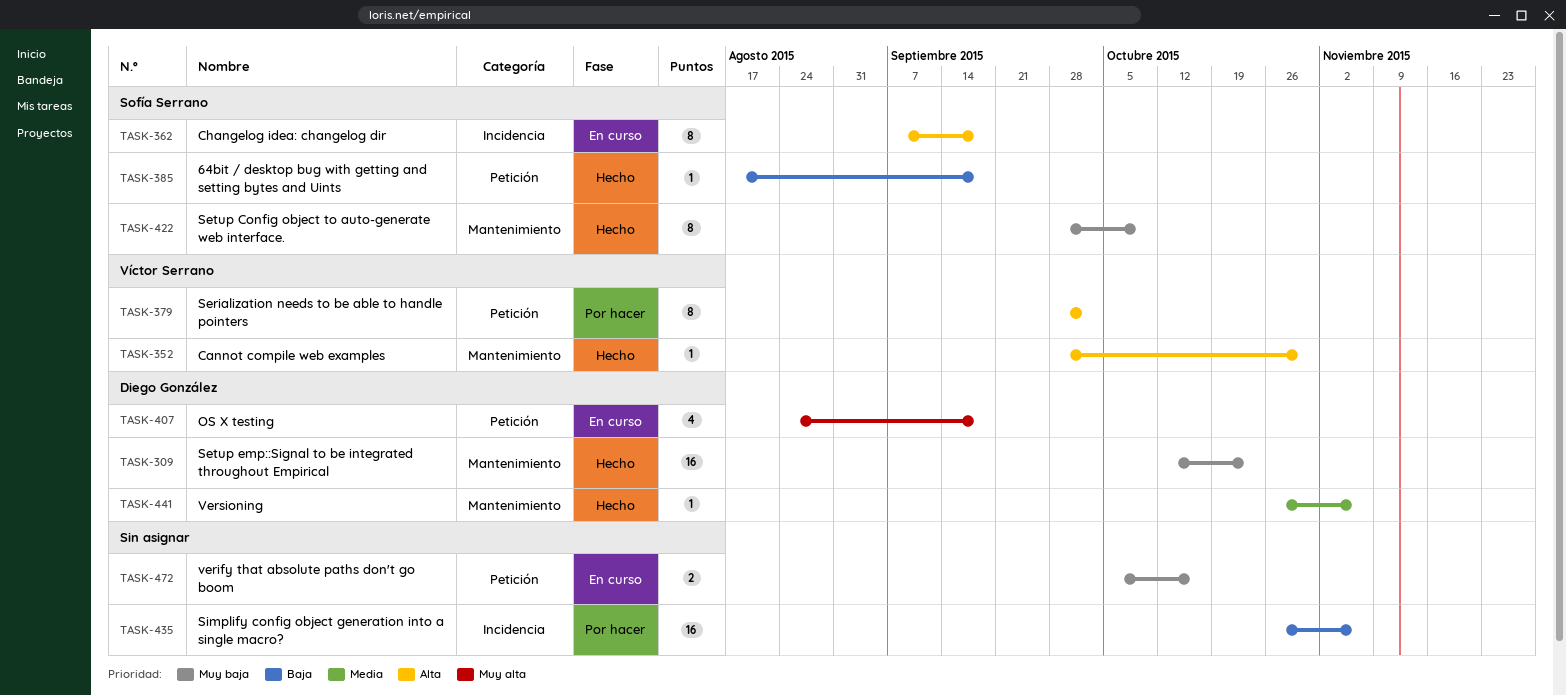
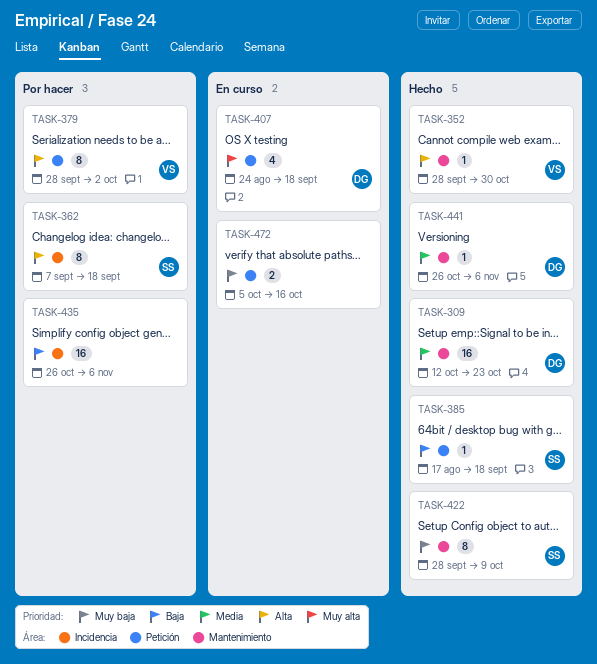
TASK-309, priority: Muy baja -> Media
TASK-362, status: En curso -> Por hacer

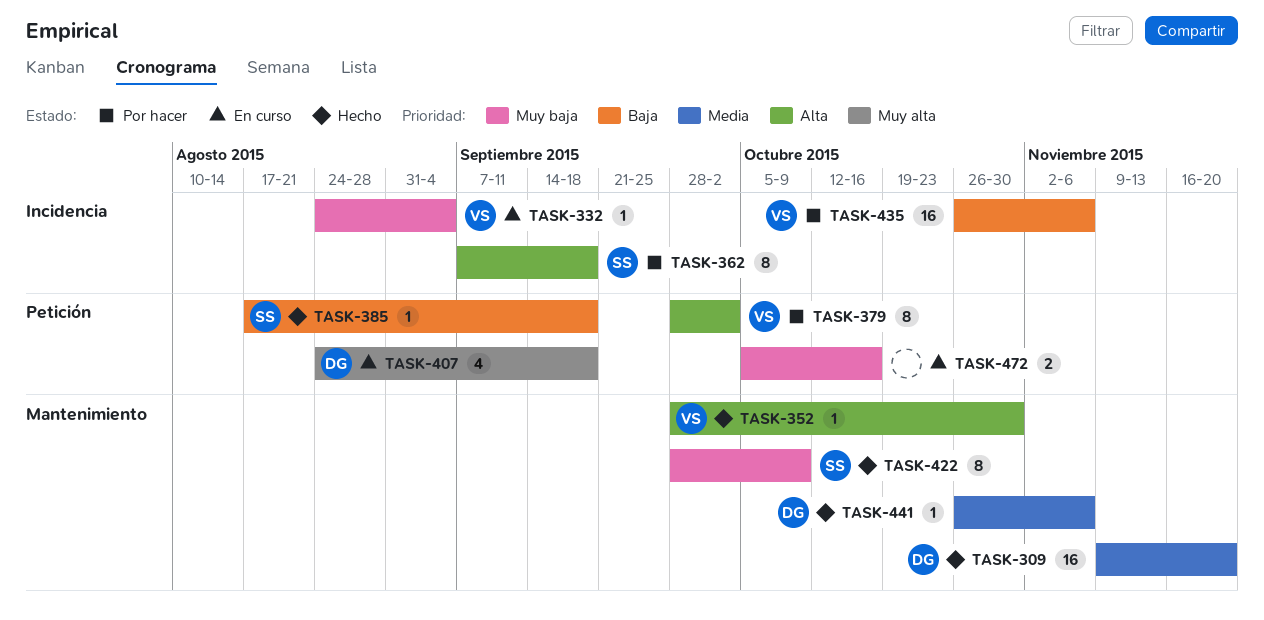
TASK-309, start: Oct 12 -> Nov 9
TASK-309, due: Oct 23 -> Nov 20
TASK-332: none -> present
TASK-435, owner: none -> VS

